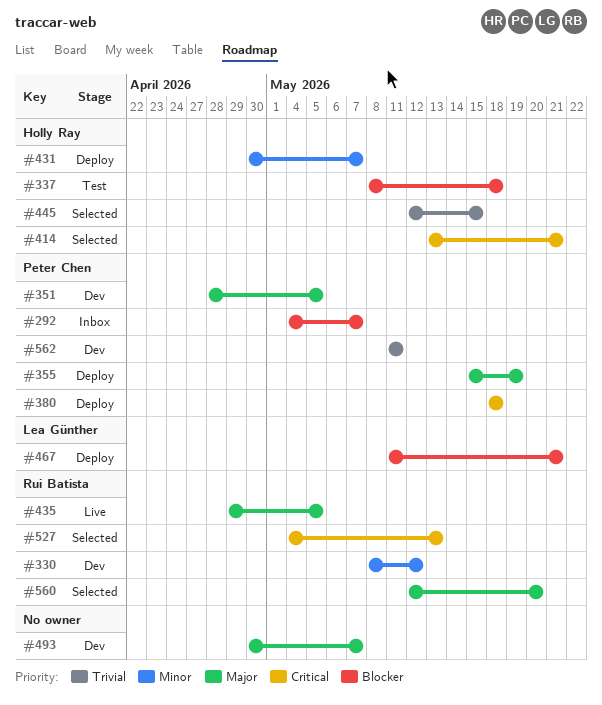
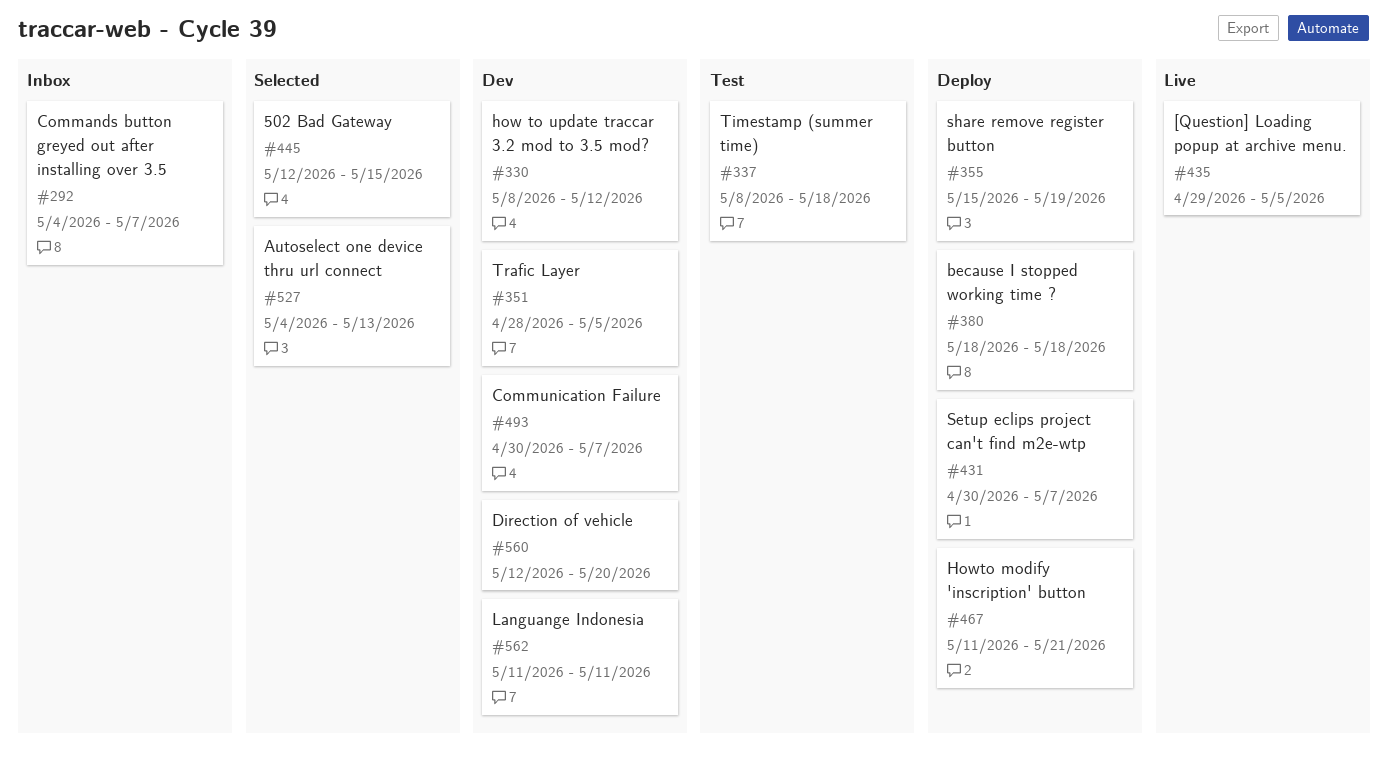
#414: present -> none
#560, status: Selected -> Dev

